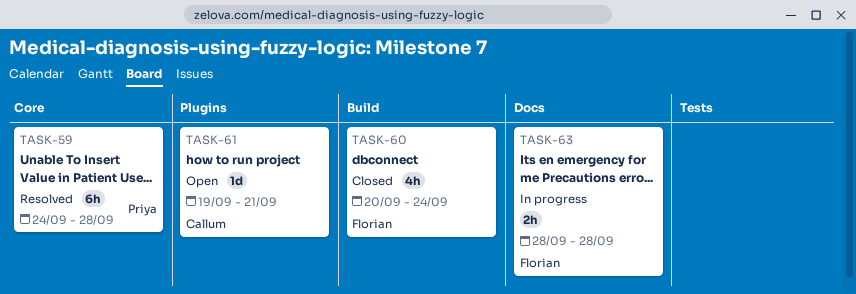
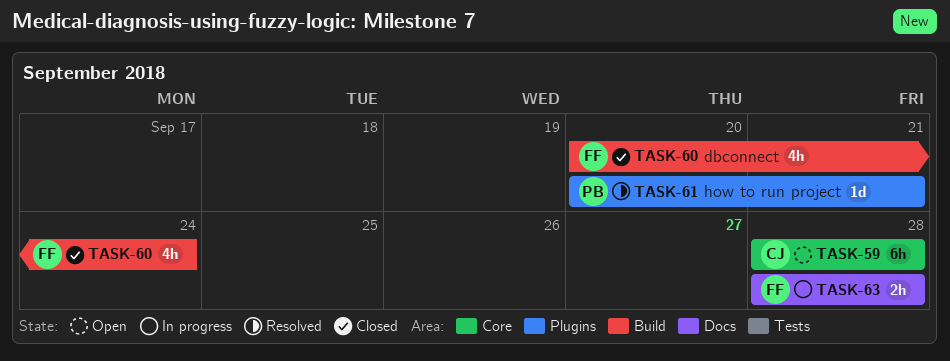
TASK-59, status: Resolved -> Open
TASK-59, owner: Priya -> Callum
TASK-59, start: Sep 24 -> Sep 28
TASK-61, status: Open -> Resolved
TASK-61, owner: Callum -> Priya
TASK-61, start: Sep 19 -> Sep 20

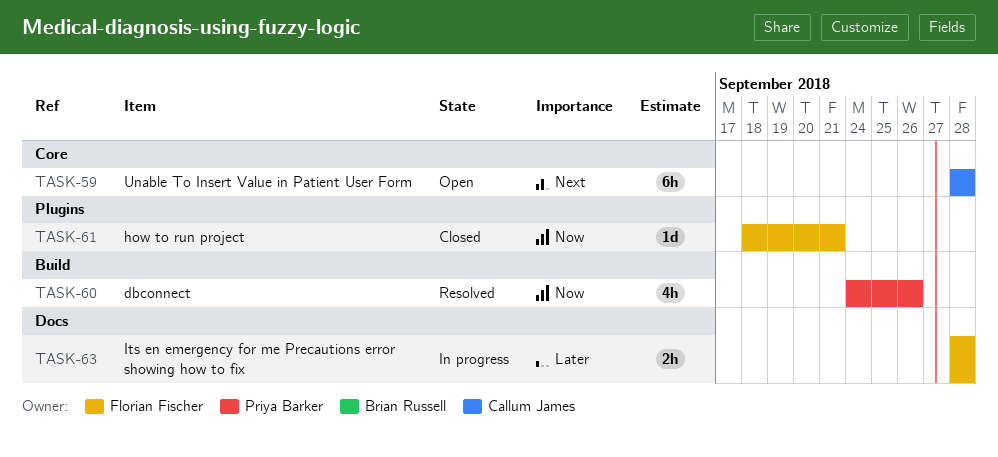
TASK-60, status: Closed -> Resolved
TASK-60, owner: Florian Fischer -> Priya Barker
TASK-60, start: Sep 20 -> Sep 24
TASK-60, due: Sep 24 -> Sep 26
TASK-61, status: Resolved -> Closed
TASK-61, owner: Priya Barker -> Florian Fischer
TASK-61, start: Sep 20 -> Sep 18

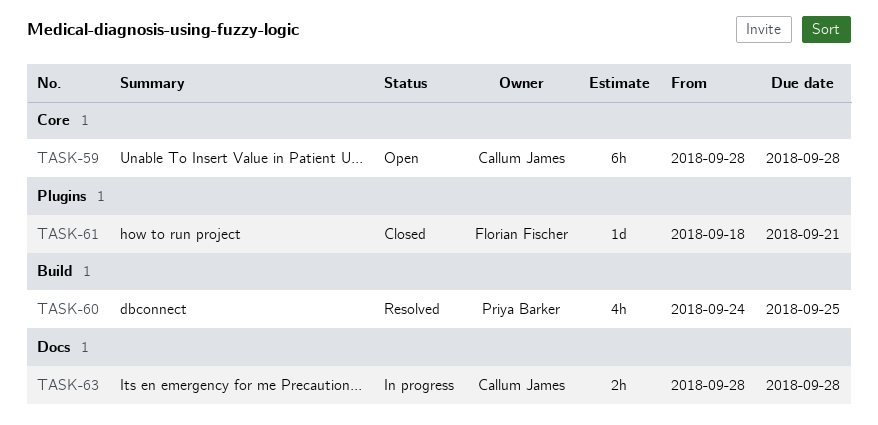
TASK-60, due: Sep 26 -> Sep 25
TASK-63, owner: Florian Fischer -> Callum James

